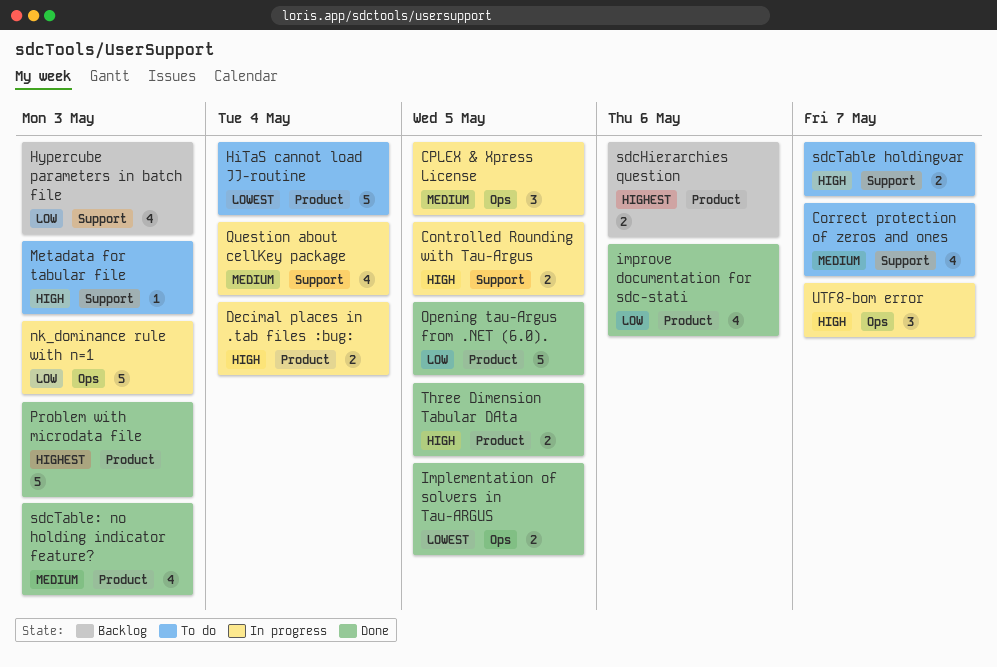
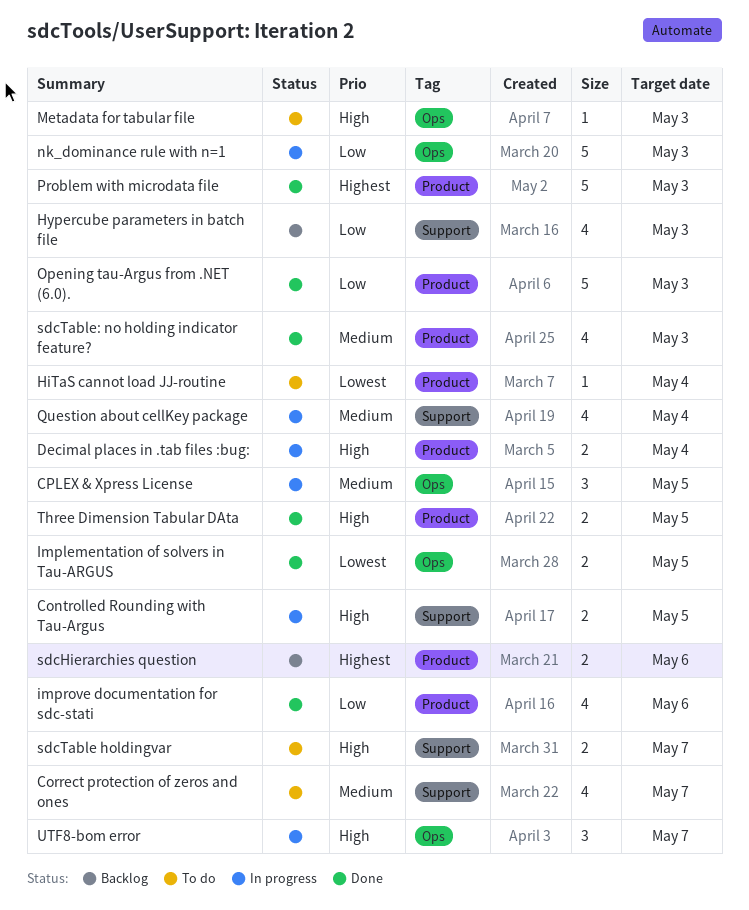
HiTaS cannot load JJ-routine, estimate: 5 -> 1
Metadata for tabular file, label: Support -> Ops
Opening tau-Argus from .NET (6.0)., due: May 5 -> May 3

